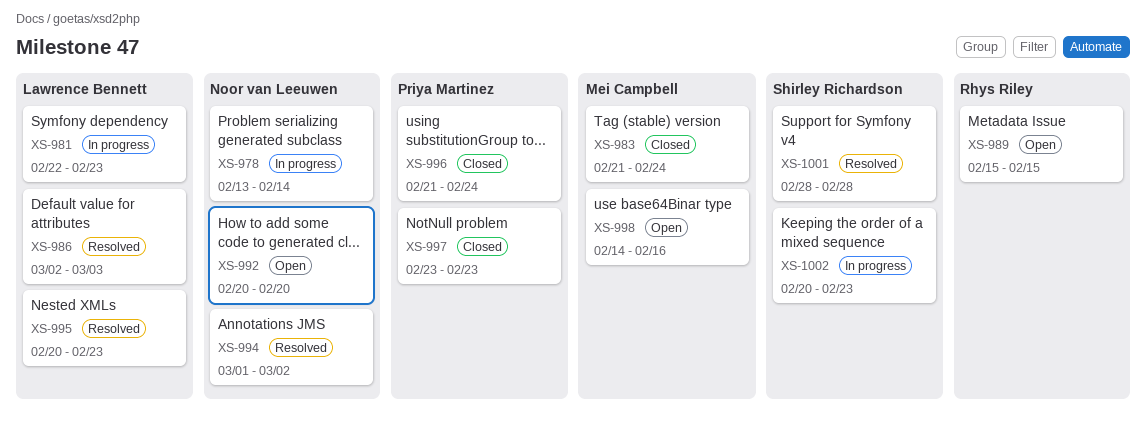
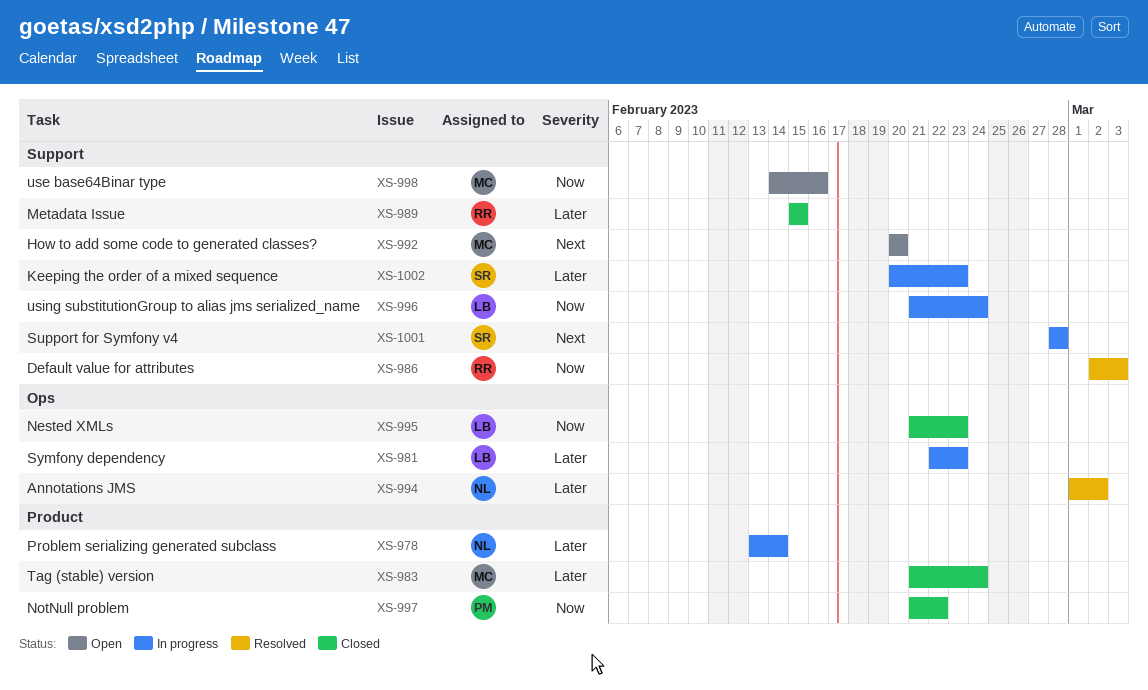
XS-986, owner: Lawrence Bennett -> Rhys Riley
XS-989, status: Open -> Closed
XS-992, owner: Noor van Leeuwen -> Mei Campbell
XS-995, status: Resolved -> Closed
XS-995, start: Feb 20 -> Feb 21
XS-996, status: Closed -> In progress
XS-996, owner: Priya Martinez -> Lawrence Bennett
XS-997, start: Feb 23 -> Feb 21
XS-997, due: Feb 23 -> Feb 22
XS-1001, status: Resolved -> In progress

